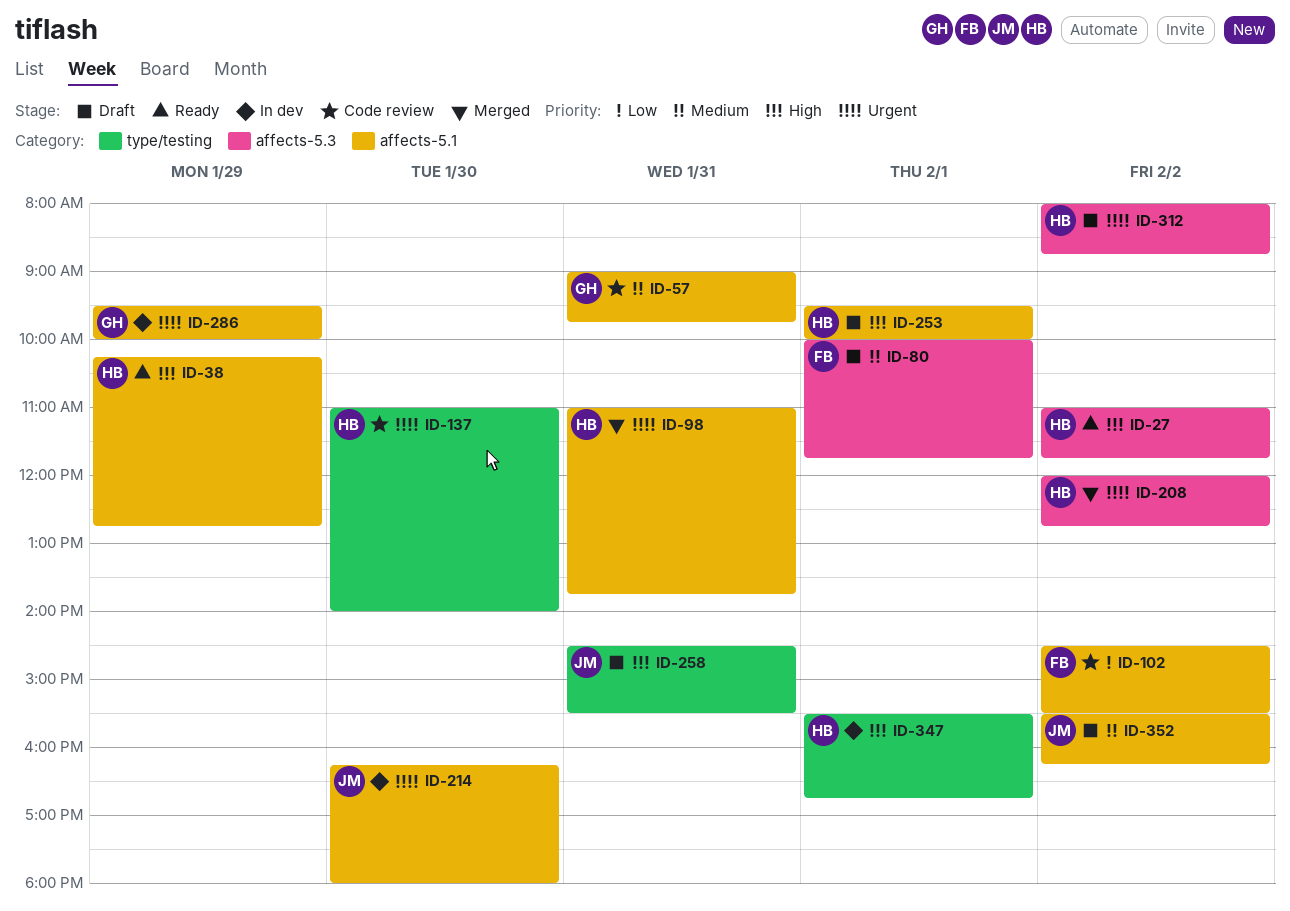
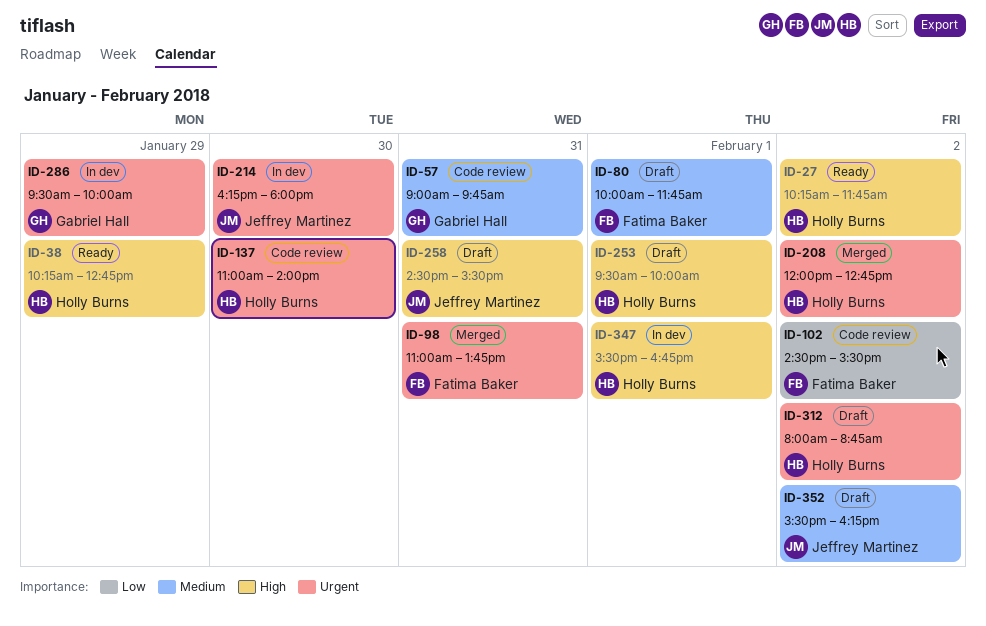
ID-27, begins: 11:00 -> 10:15
ID-98, owner: Holly Burns -> Fatima Baker

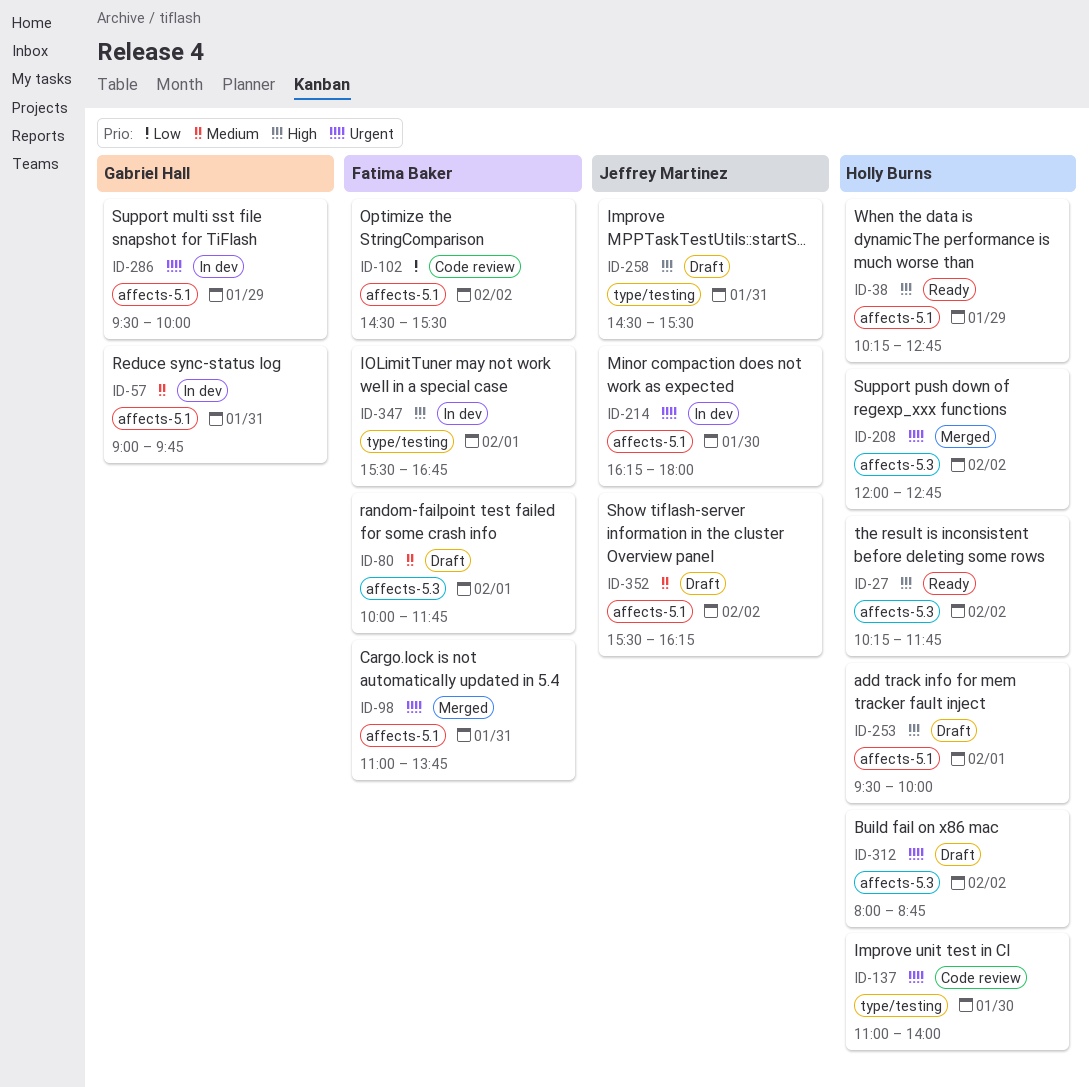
ID-57, status: Code review -> In dev
ID-347, owner: Holly Burns -> Fatima Baker

